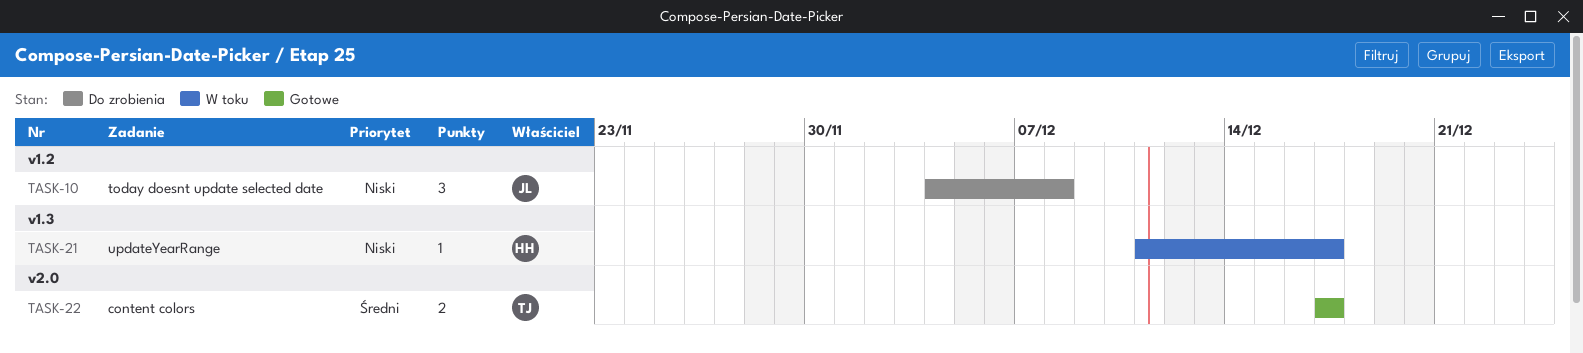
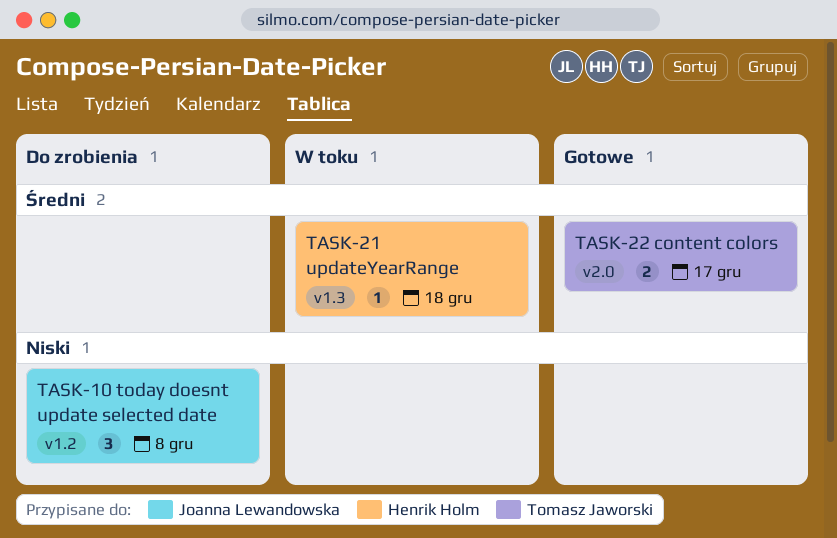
TASK-21, priority: Niski -> Średni
TASK-21, due: Dec 17 -> Dec 18

